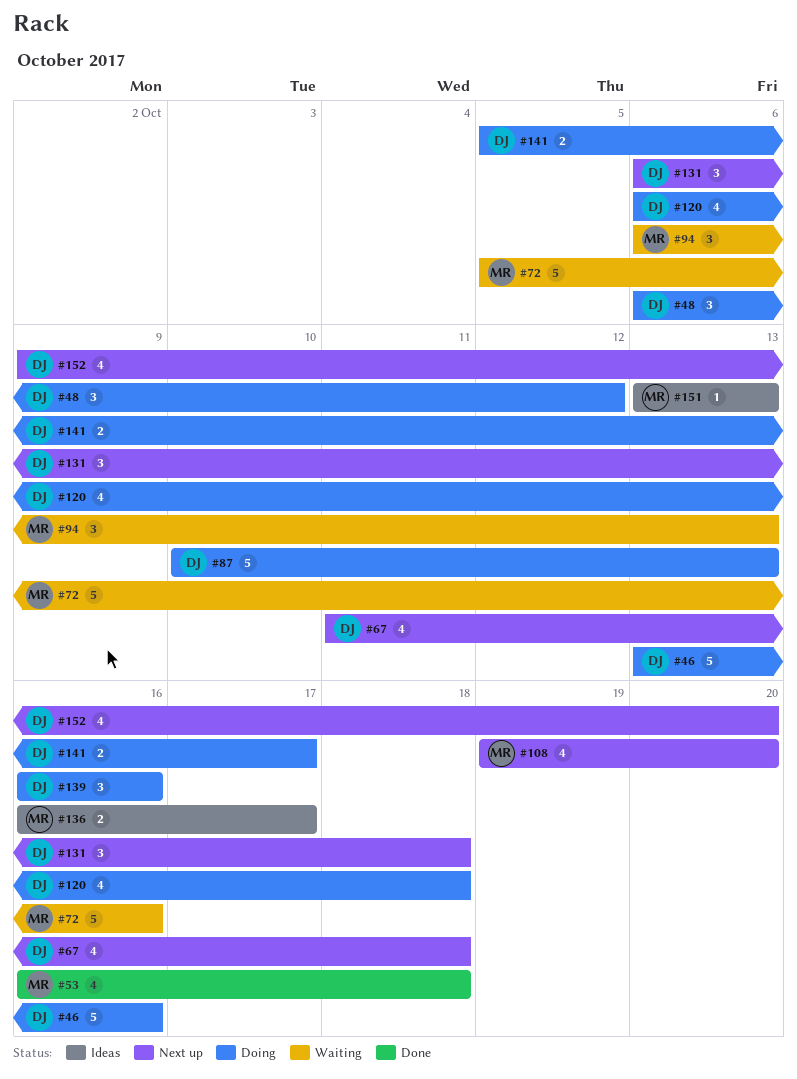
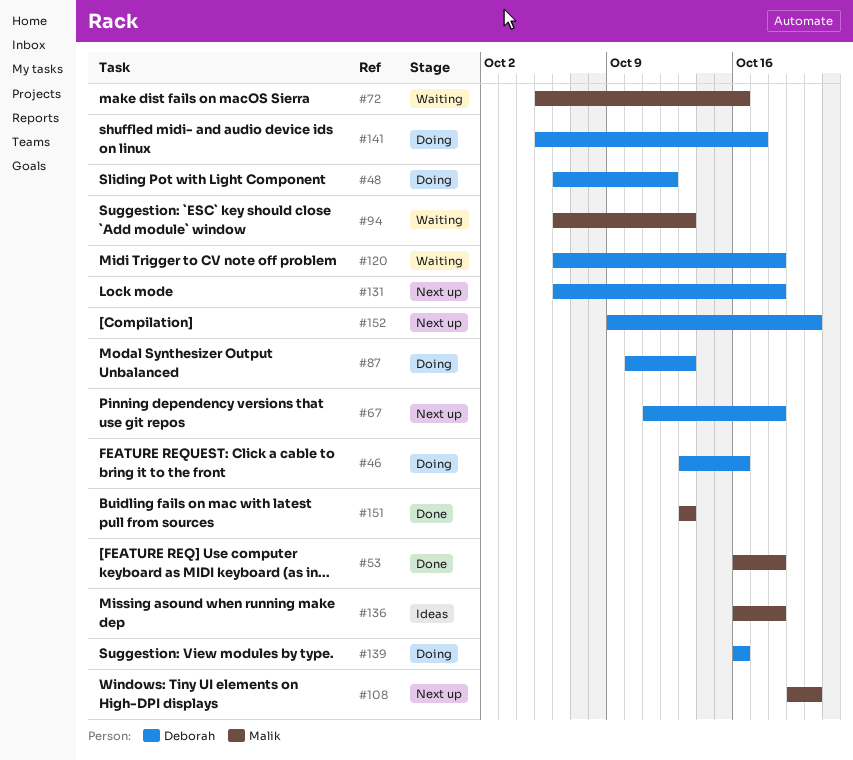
#120, status: Doing -> Waiting
#136, due: Oct 17 -> Oct 18
#151, status: Ideas -> Done

